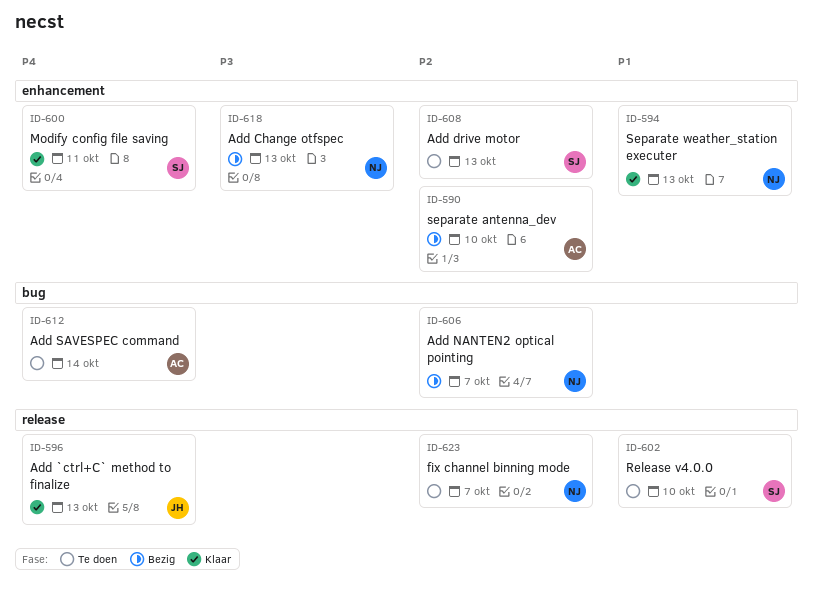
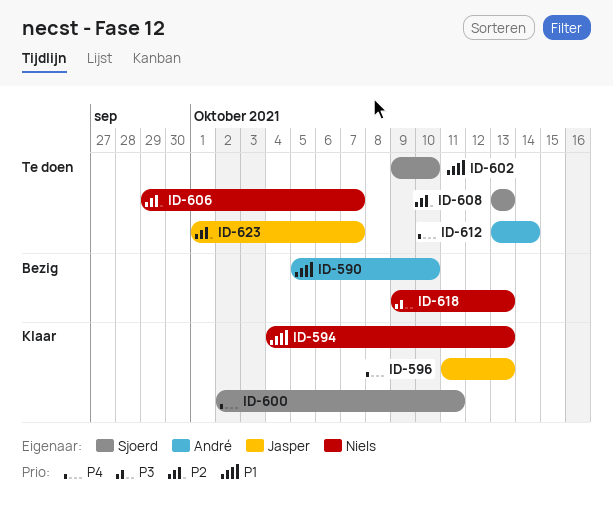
ID-590, priority: P2 -> P1
ID-606, status: Bezig -> Te doen
ID-623, owner: Niels -> Jasper

